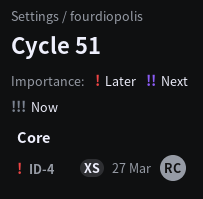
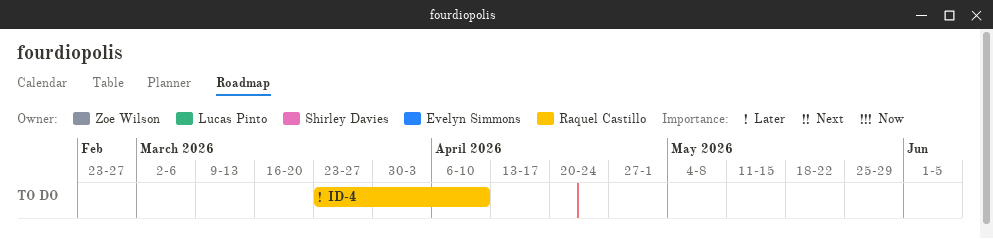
ID-4, due: Mar 27 -> Apr 10

